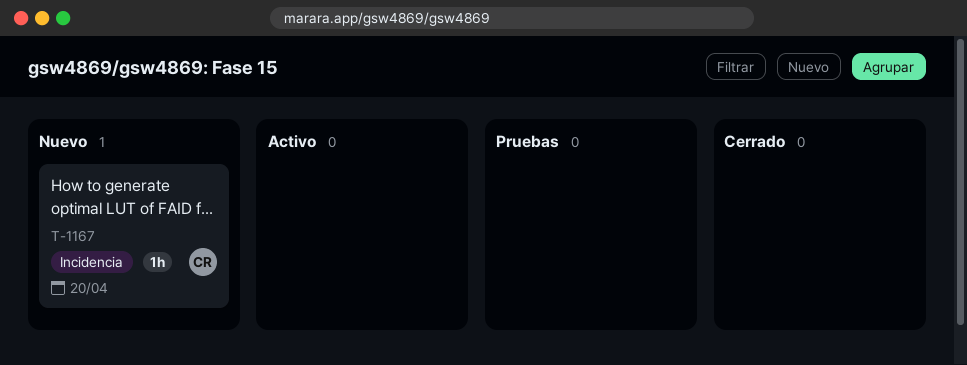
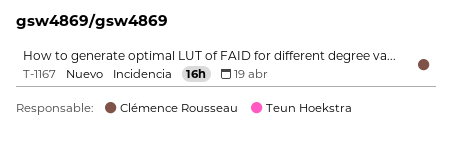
T-1167, estimate: 1h -> 16h
T-1167, due: Apr 20 -> Apr 19

